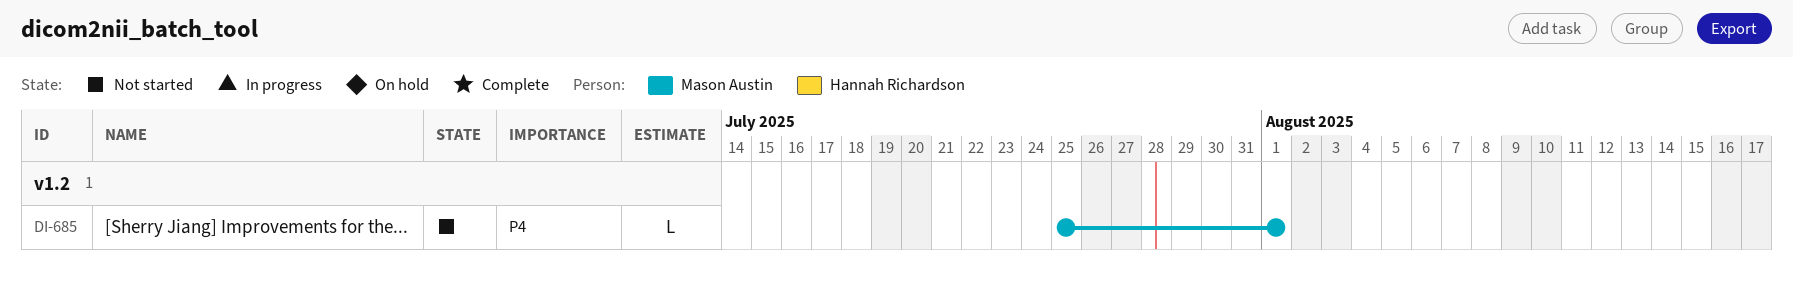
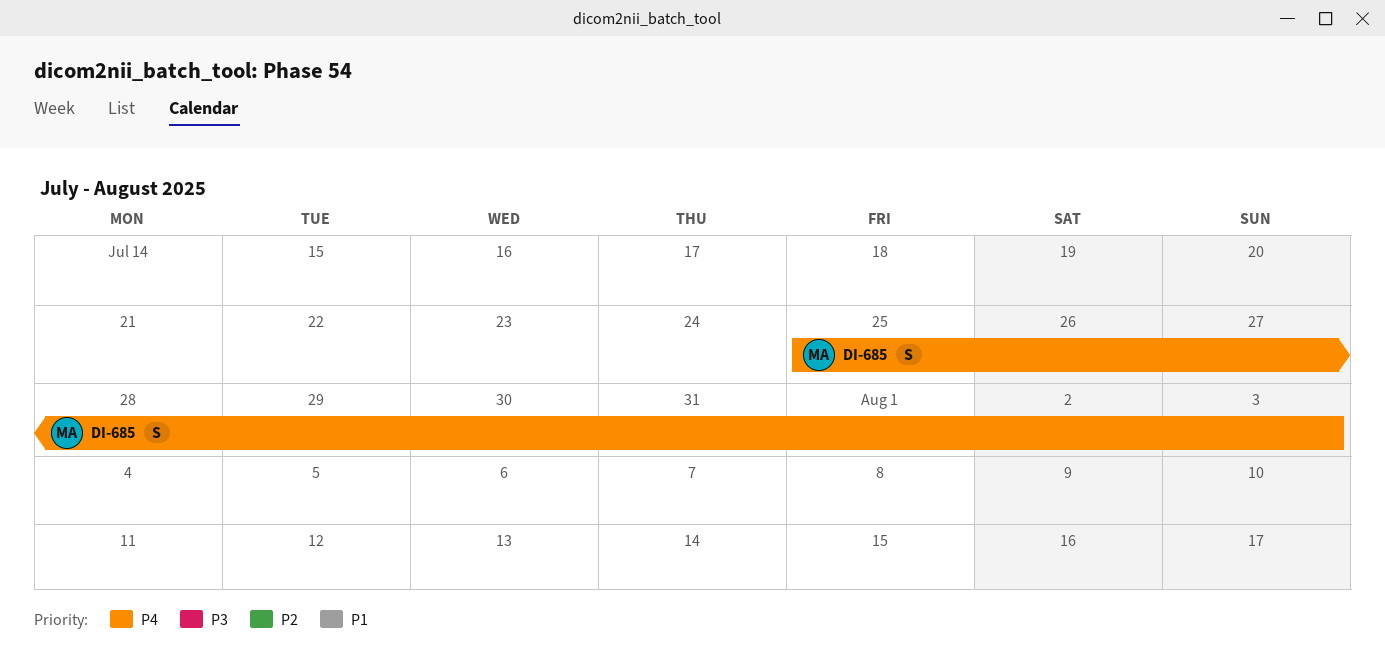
DI-685, estimate: L -> S
DI-685, due: Aug 1 -> Aug 3

